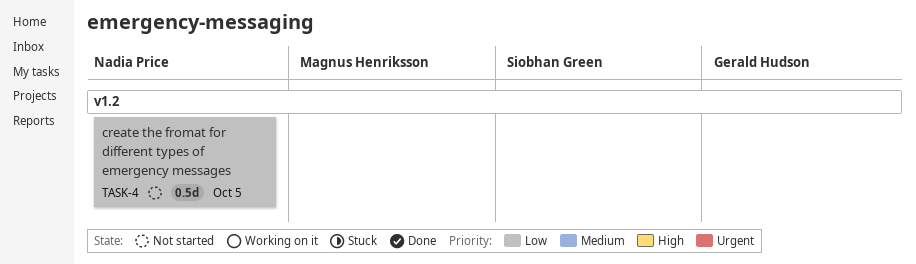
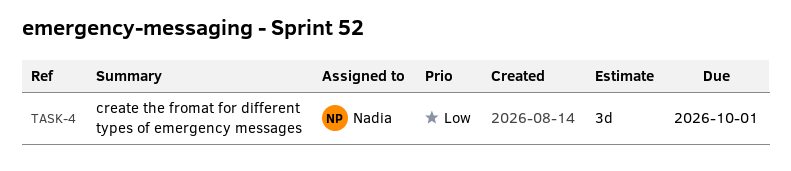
TASK-4, estimate: 0.5d -> 3d
TASK-4, due: Oct 5 -> Oct 1

